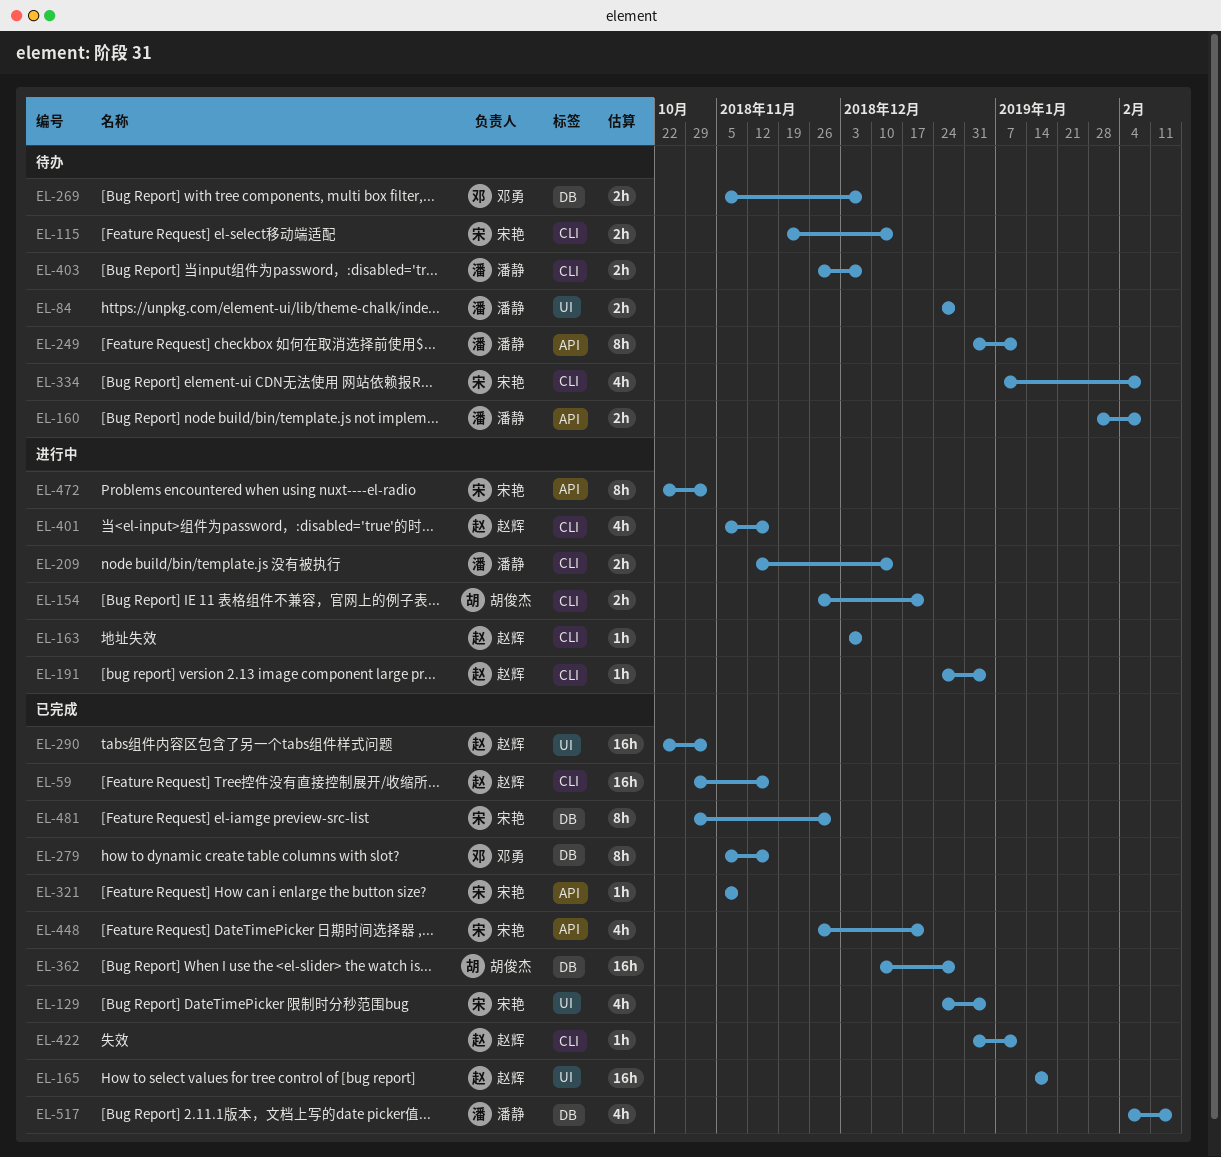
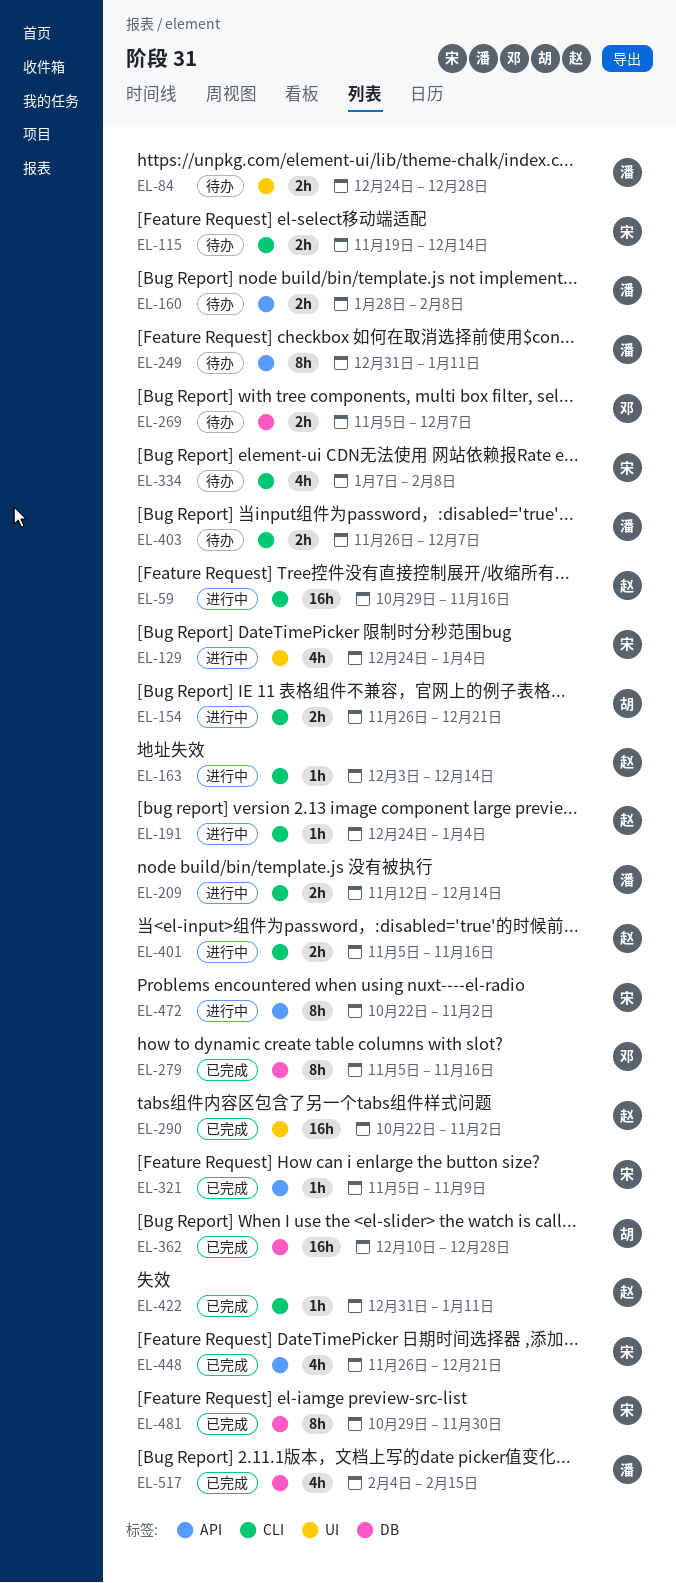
EL-59, status: 已完成 -> 进行中
EL-129, status: 已完成 -> 进行中
EL-163, due: Dec 7 -> Dec 14
EL-165: present -> none
EL-401, estimate: 4h -> 2h

